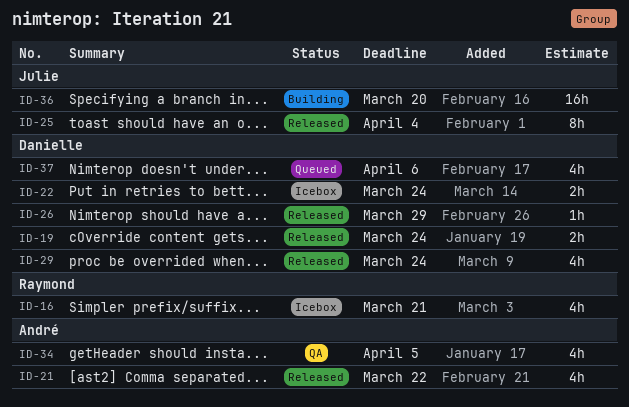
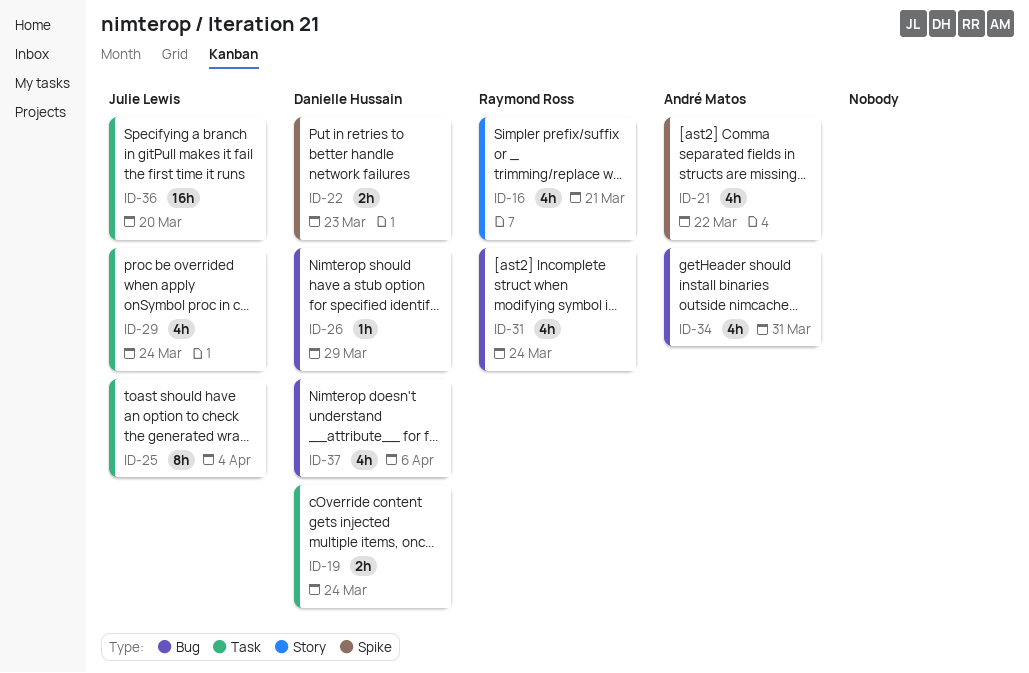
ID-22, due: Mar 24 -> Mar 23
ID-29, owner: Danielle Hussain -> Julie Lewis
ID-31: none -> present
ID-34, due: Apr 5 -> Mar 31

